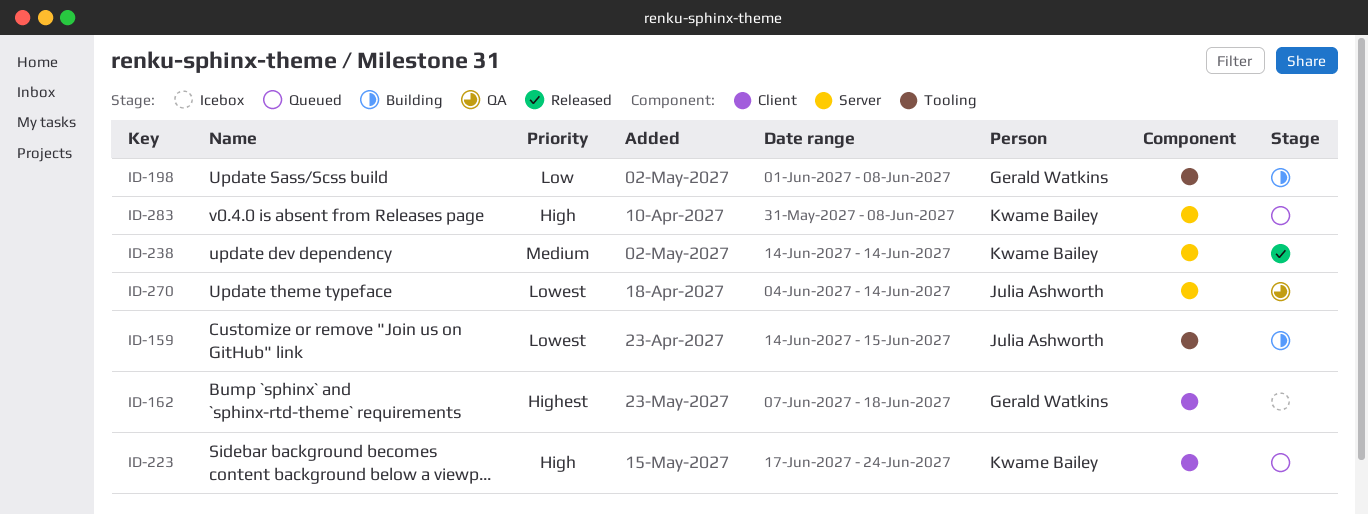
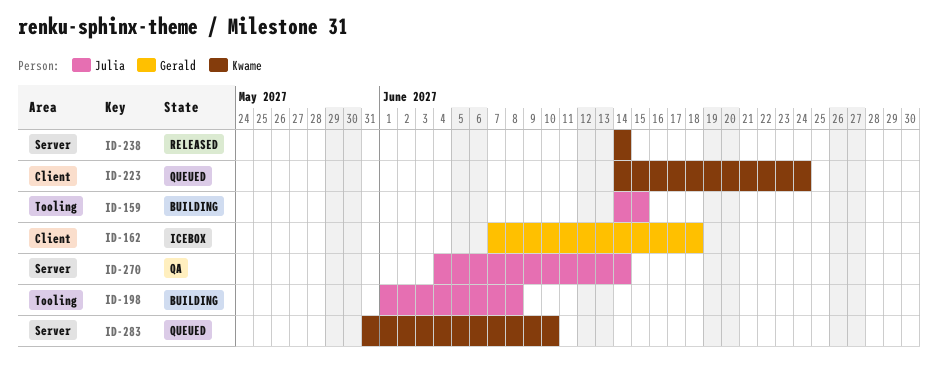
ID-198, owner: Gerald Watkins -> Julia Ashworth
ID-223, start: Jun 17 -> Jun 14
ID-283, due: Jun 8 -> Jun 10

